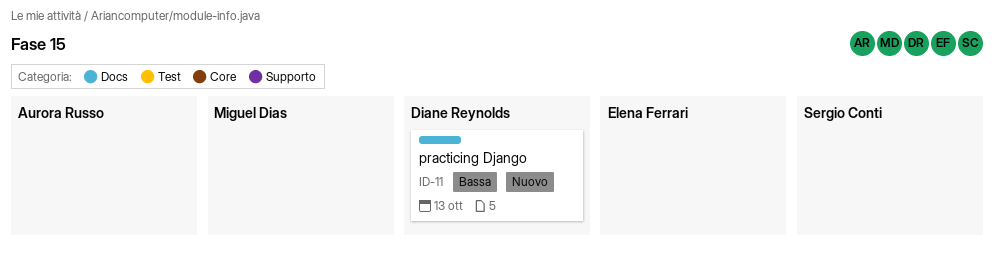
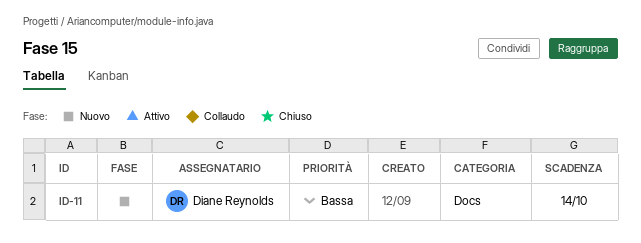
ID-11, due: Oct 13 -> Oct 14

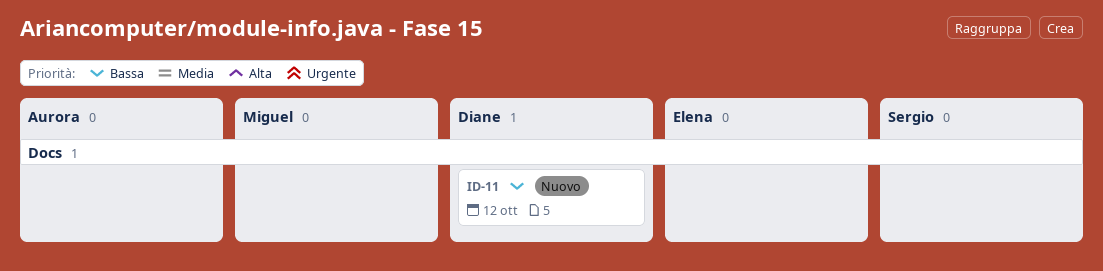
ID-11, due: Oct 14 -> Oct 12

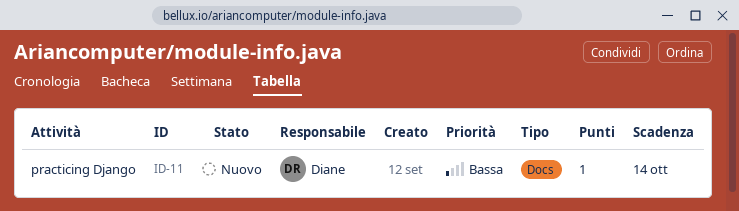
ID-11, due: Oct 12 -> Oct 14

